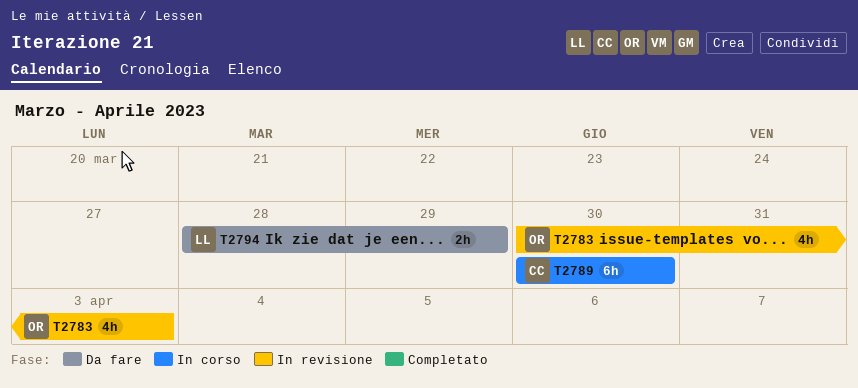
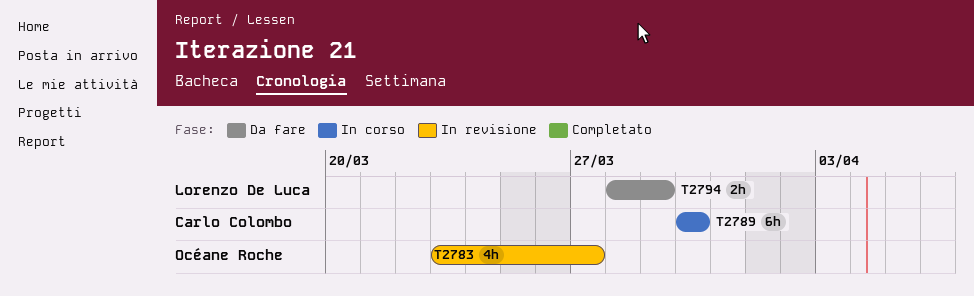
T2783, start: Mar 30 -> Mar 23
T2783, due: Apr 3 -> Mar 27

